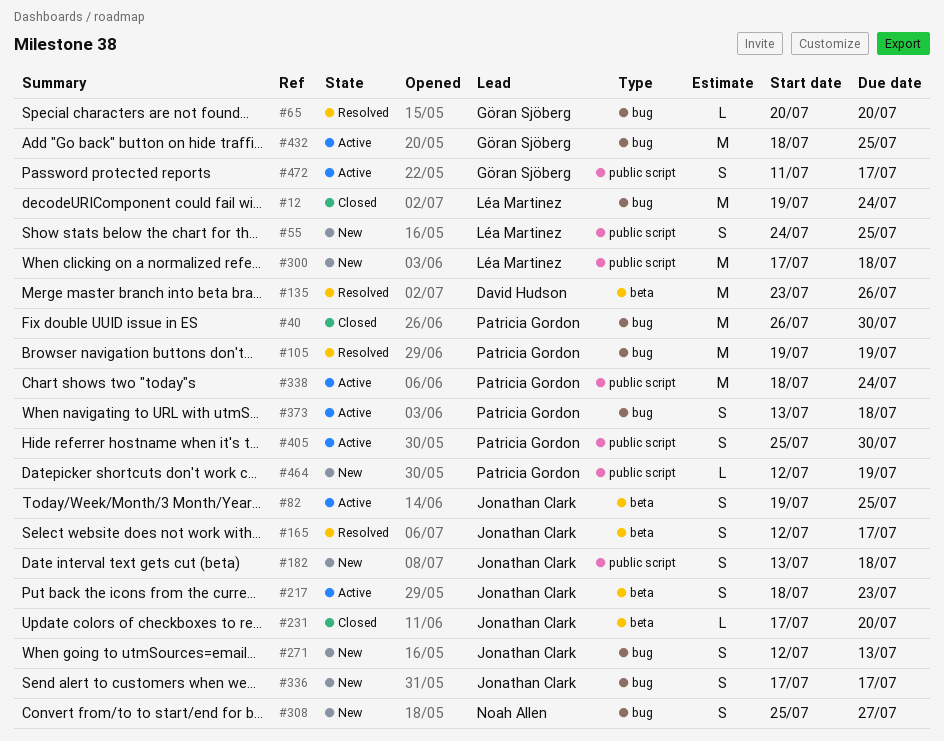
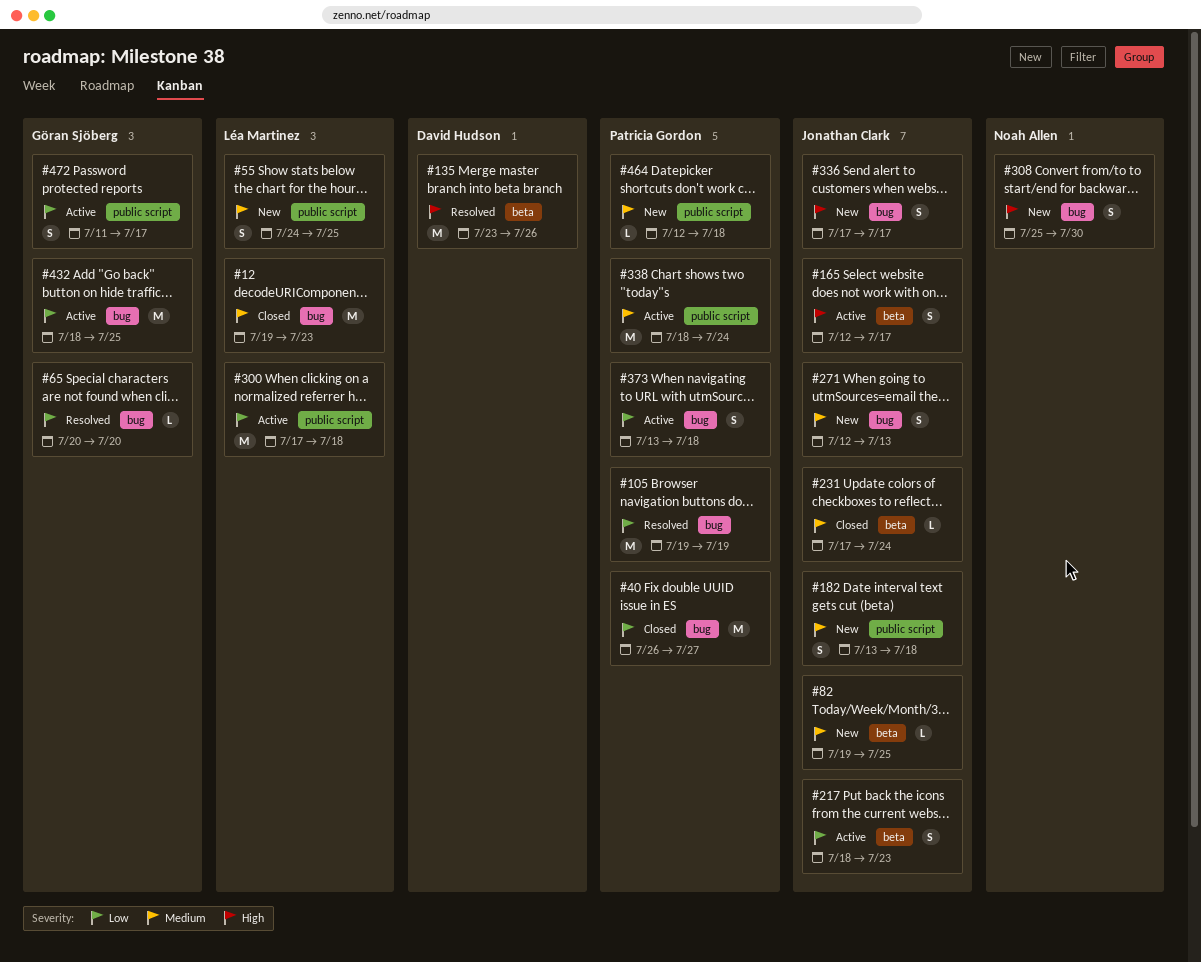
#12, due: Jul 24 -> Jul 23
#40, due: Jul 30 -> Jul 27
#82, status: Active -> New
#82, estimate: S -> L
#165, status: Resolved -> Active
#231, due: Jul 20 -> Jul 24
#300, status: New -> Active
#308, due: Jul 27 -> Jul 30
#405: present -> none
#464, due: Jul 19 -> Jul 18

